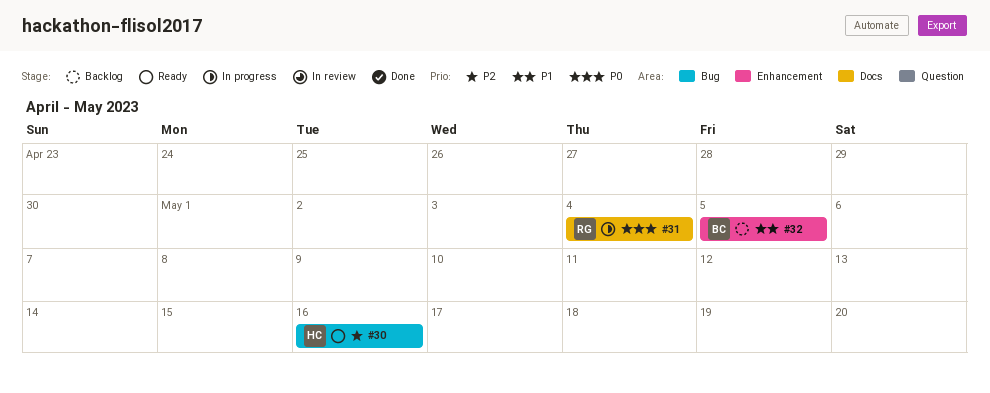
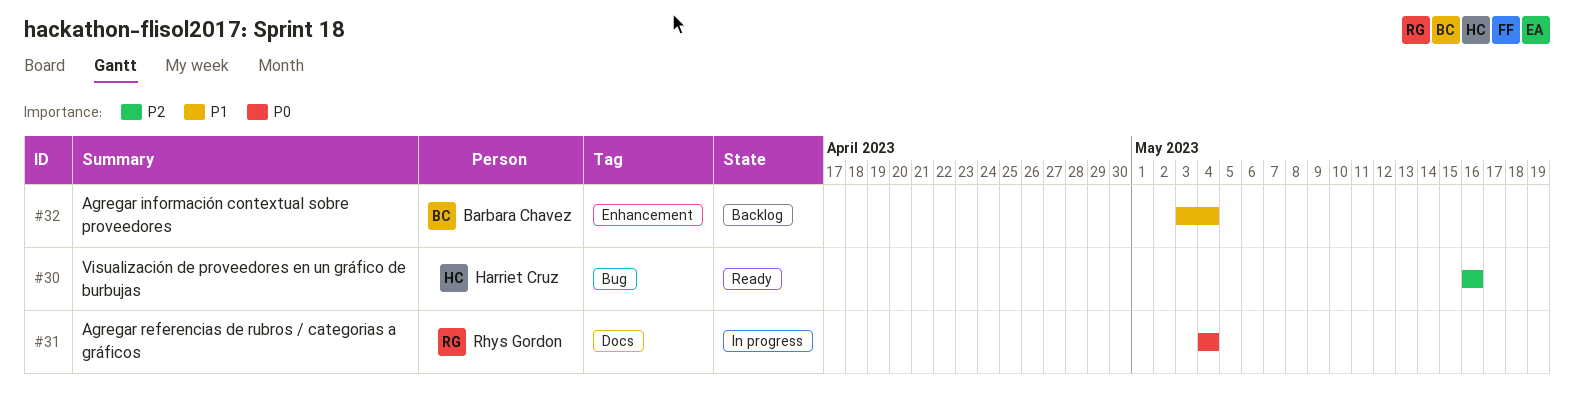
#32, start: May 5 -> May 3
#32, due: May 5 -> May 4

